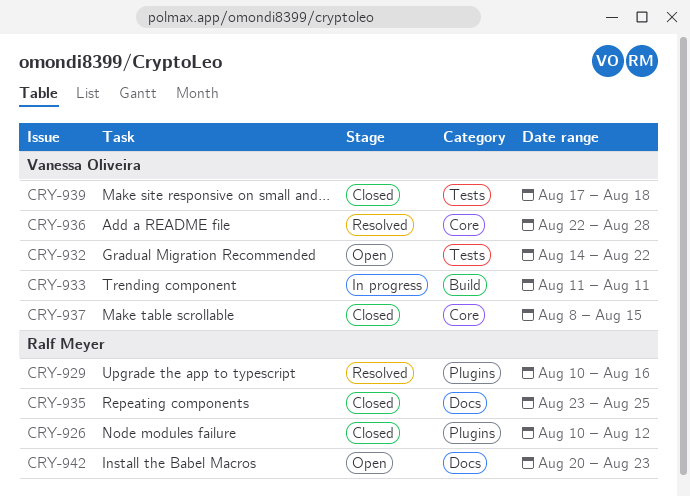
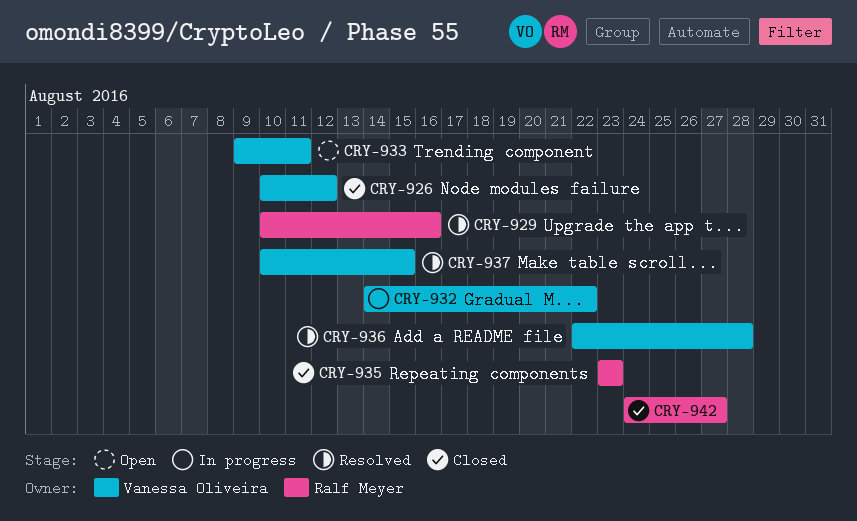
CRY-926, owner: Ralf Meyer -> Vanessa Oliveira
CRY-932, status: Open -> In progress
CRY-933, status: In progress -> Open
CRY-933, start: Aug 11 -> Aug 9
CRY-935, due: Aug 25 -> Aug 23
CRY-937, status: Closed -> Resolved
CRY-937, start: Aug 8 -> Aug 10
CRY-939: present -> none
CRY-942, status: Open -> Closed
CRY-942, start: Aug 20 -> Aug 24
CRY-942, due: Aug 23 -> Aug 27

